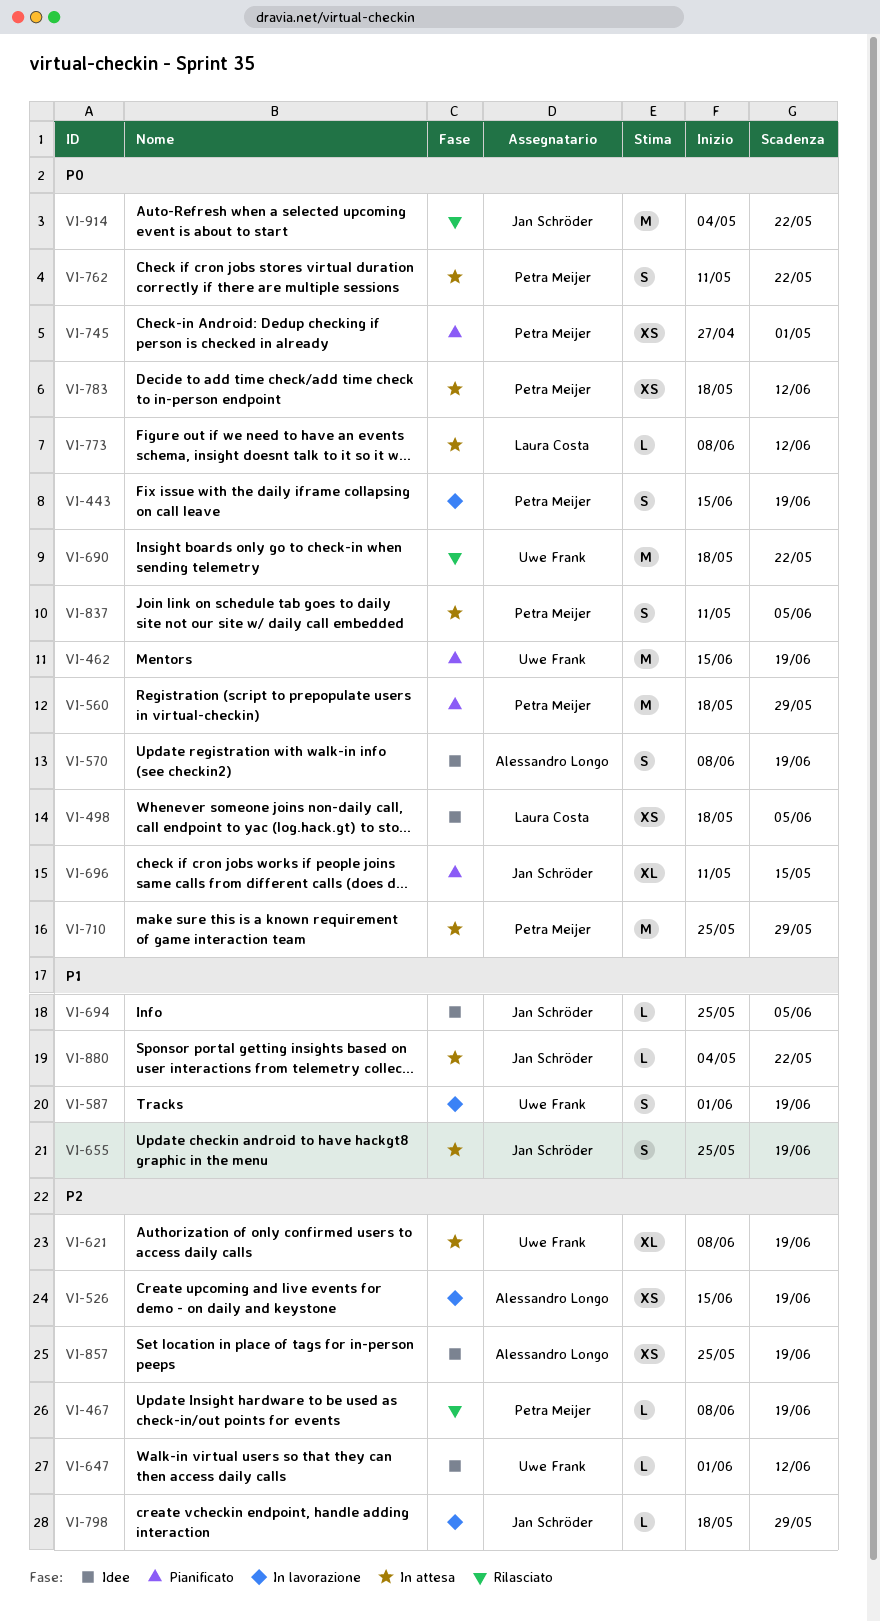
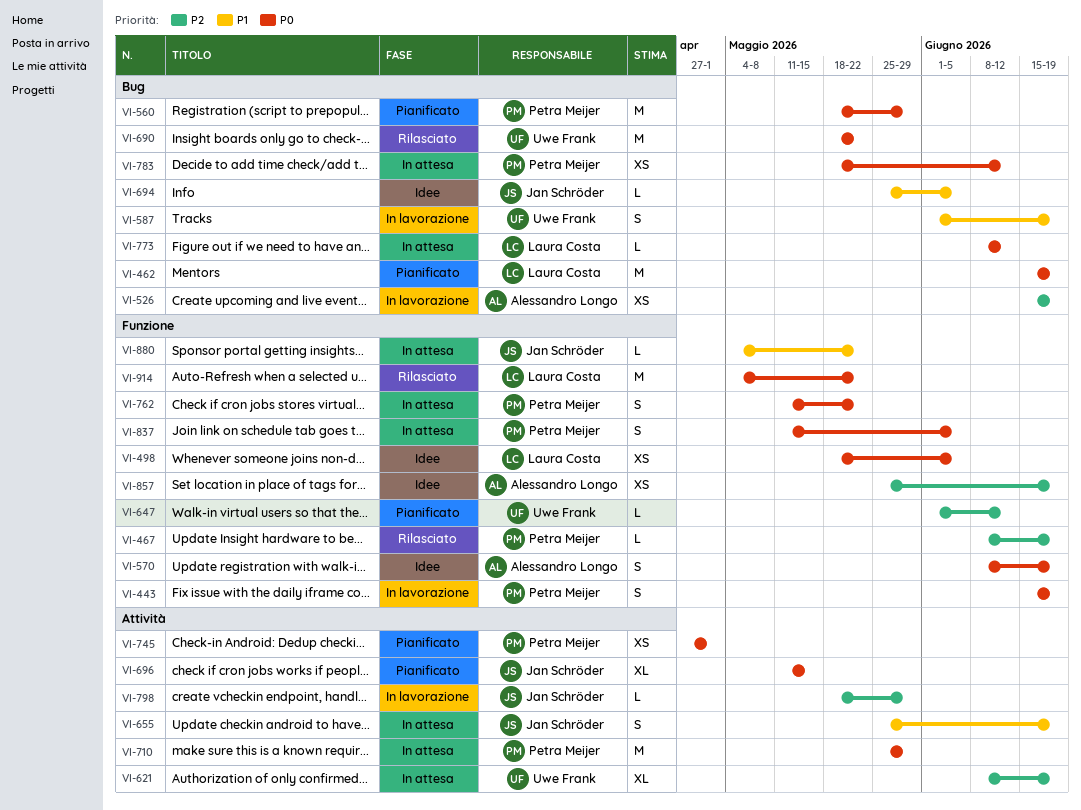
VI-462, owner: Uwe Frank -> Laura Costa
VI-647, status: Idee -> Pianificato
VI-914, owner: Jan Schröder -> Laura Costa

